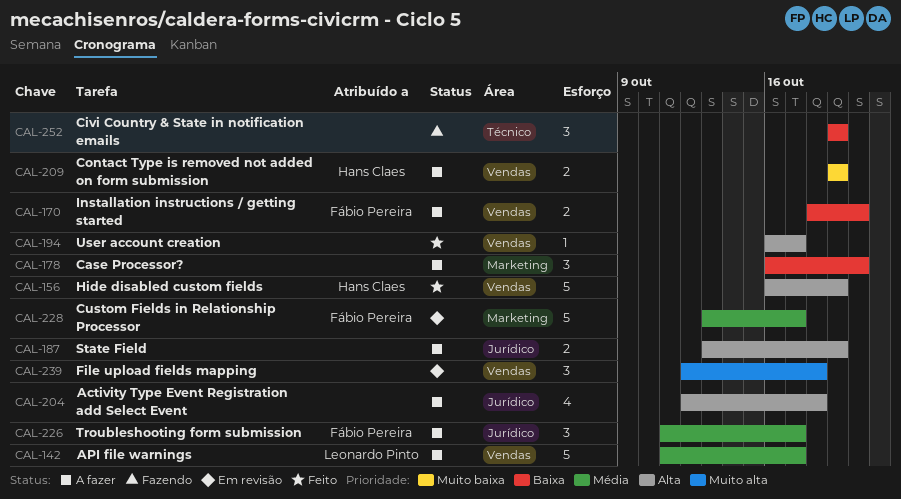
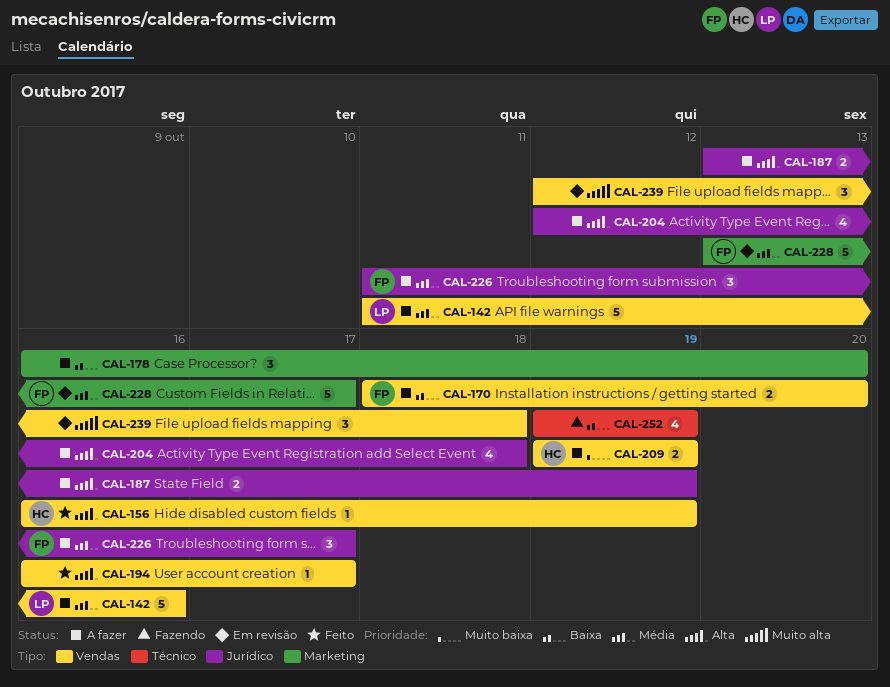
CAL-142, due: Oct 17 -> Oct 16
CAL-156, estimate: 5 -> 1
CAL-252, estimate: 3 -> 4

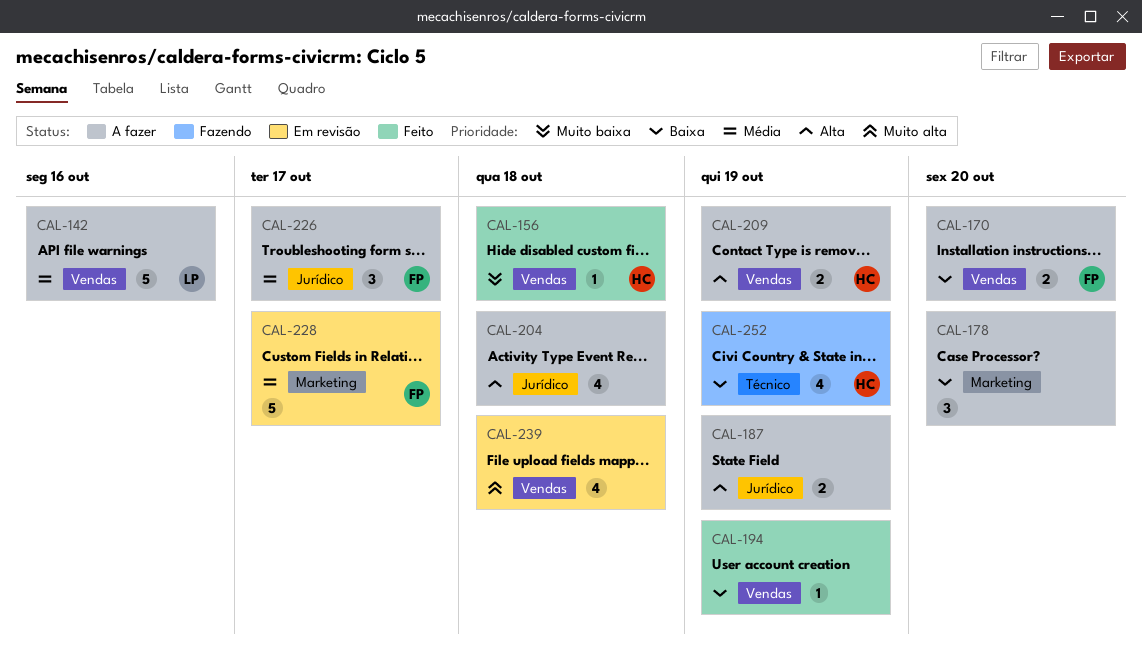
CAL-156, priority: Alta -> Muito baixa
CAL-156, due: Oct 19 -> Oct 18
CAL-194, priority: Alta -> Baixa
CAL-194, due: Oct 17 -> Oct 19
CAL-209, priority: Muito baixa -> Alta
CAL-239, estimate: 3 -> 4
CAL-252, owner: none -> HC

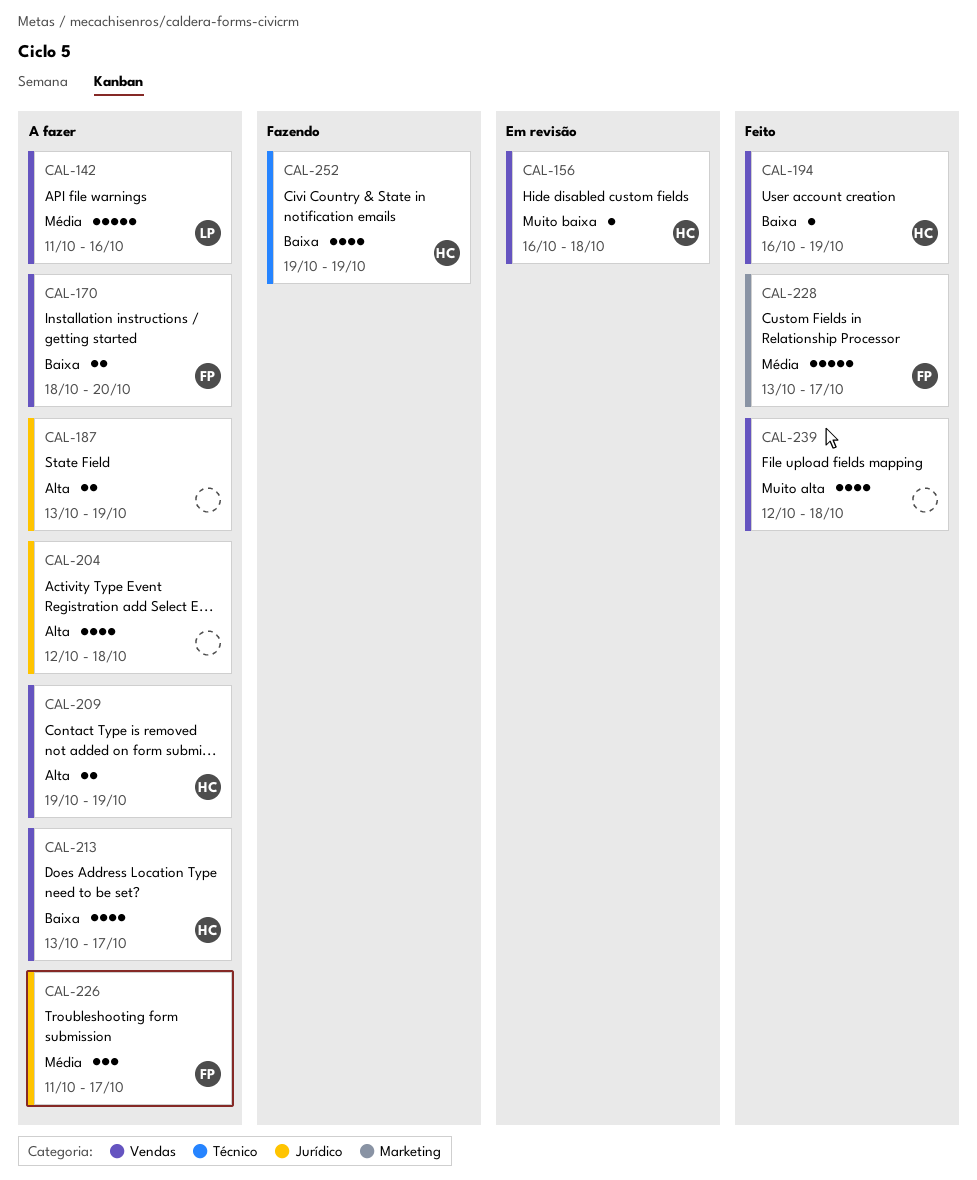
CAL-156, status: Feito -> Em revisão
CAL-178: present -> none
CAL-194, owner: none -> HC
CAL-213: none -> present
CAL-228, status: Em revisão -> Feito
CAL-239, status: Em revisão -> Feito

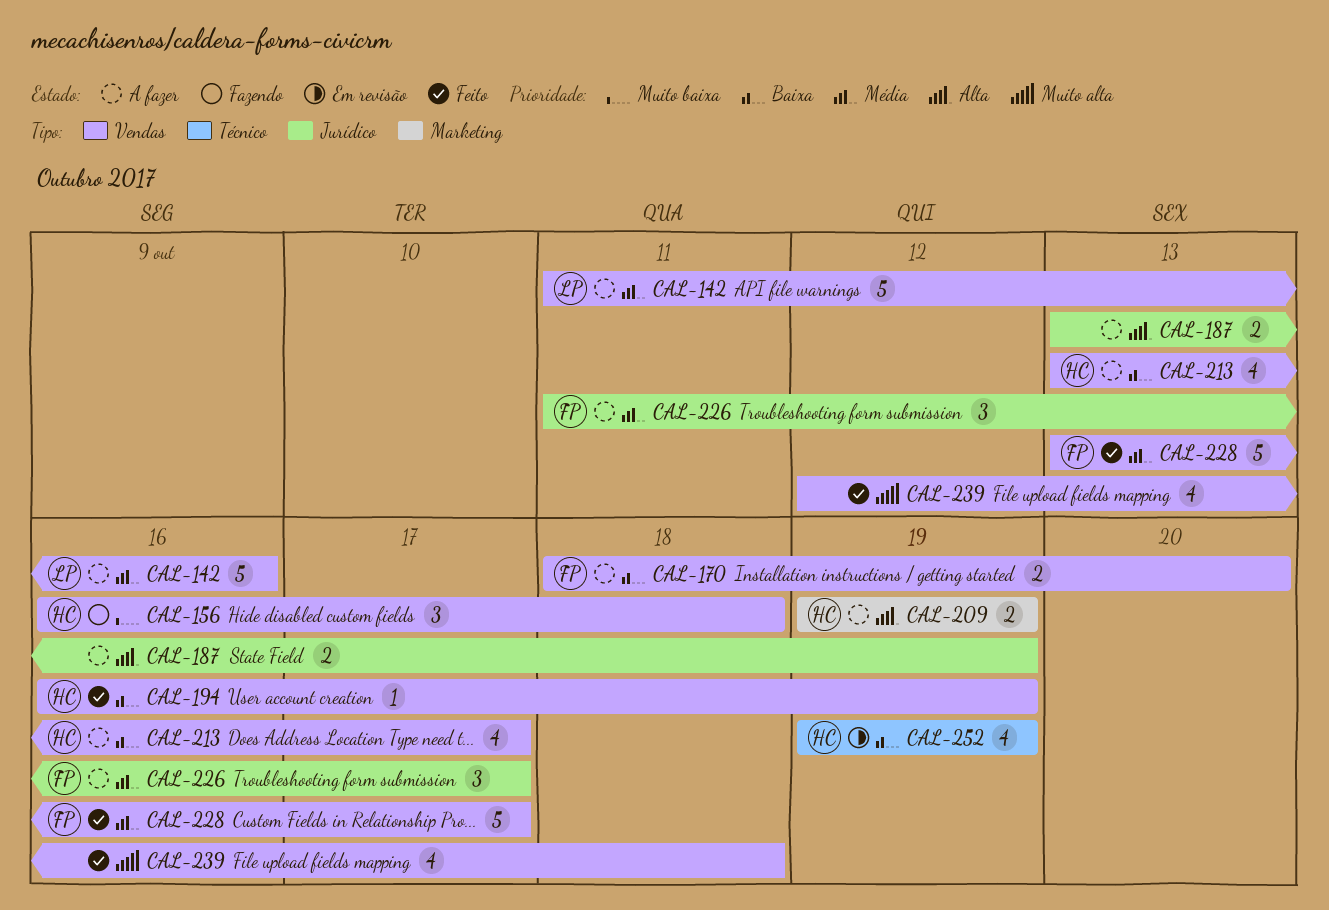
CAL-156, status: Em revisão -> Fazendo
CAL-156, estimate: 1 -> 3
CAL-204: present -> none
CAL-209, label: Vendas -> Marketing
CAL-228, label: Marketing -> Vendas
CAL-252, status: Fazendo -> Em revisão

